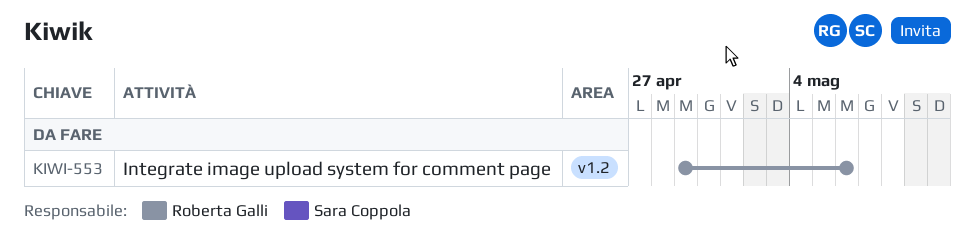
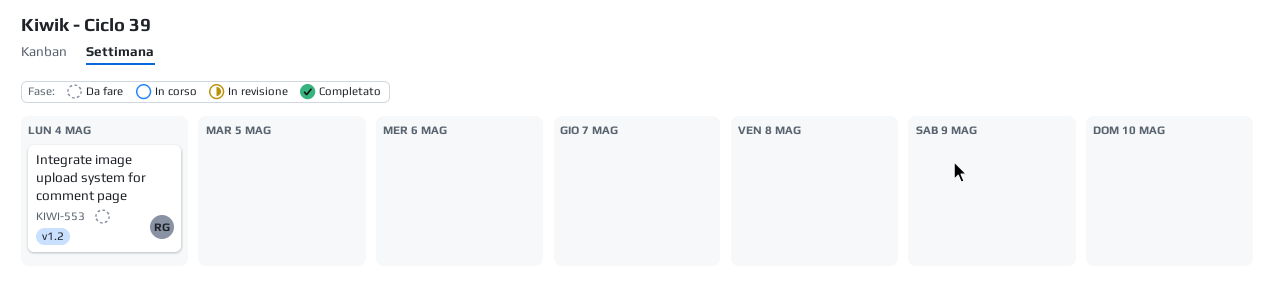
KIWI-553, due: May 6 -> May 4

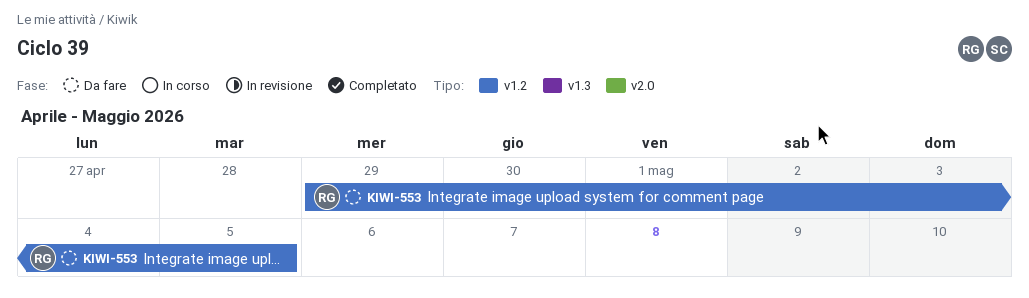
KIWI-553, due: May 4 -> May 5

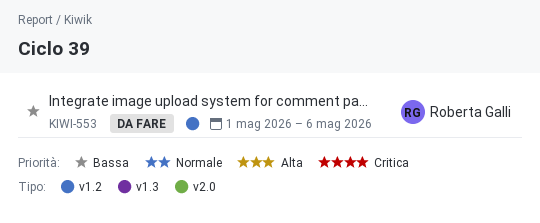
KIWI-553, start: Apr 29 -> May 1
KIWI-553, due: May 5 -> May 6

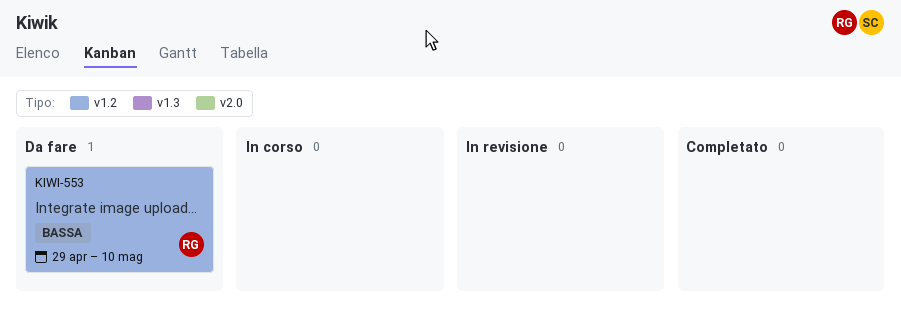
KIWI-553, start: May 1 -> Apr 29
KIWI-553, due: May 6 -> May 10

